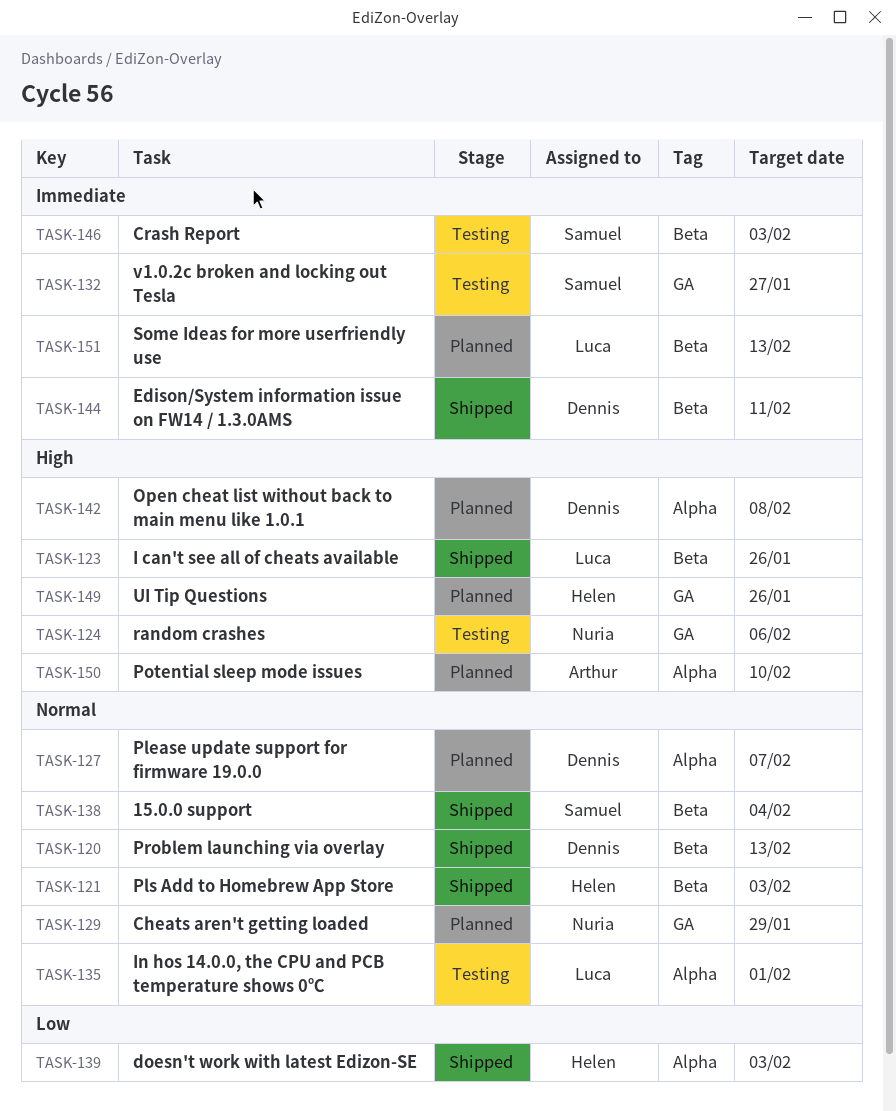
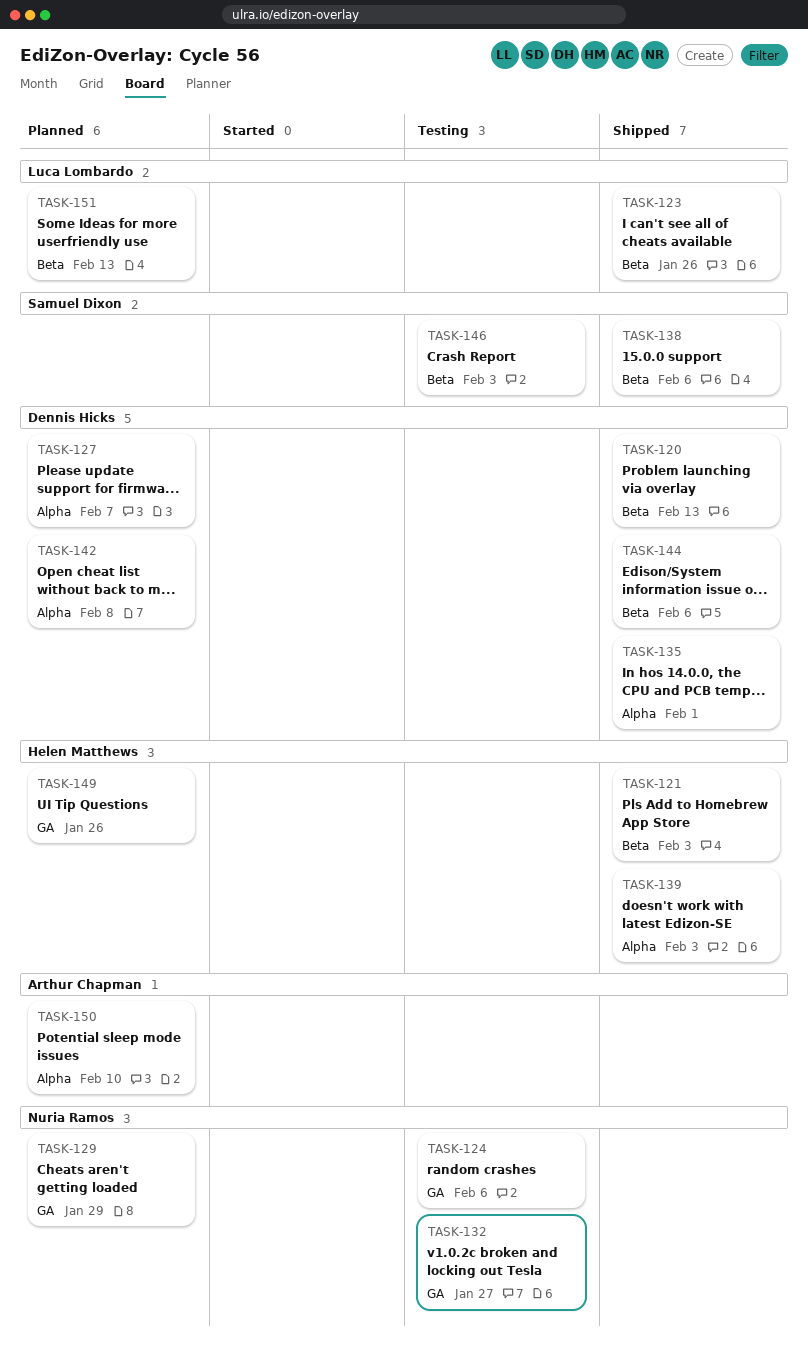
TASK-132, owner: Samuel Dixon -> Nuria Ramos
TASK-135, status: Testing -> Shipped
TASK-135, owner: Luca Lombardo -> Dennis Hicks
TASK-138, due: Feb 4 -> Feb 6
TASK-144, due: Feb 11 -> Feb 6

